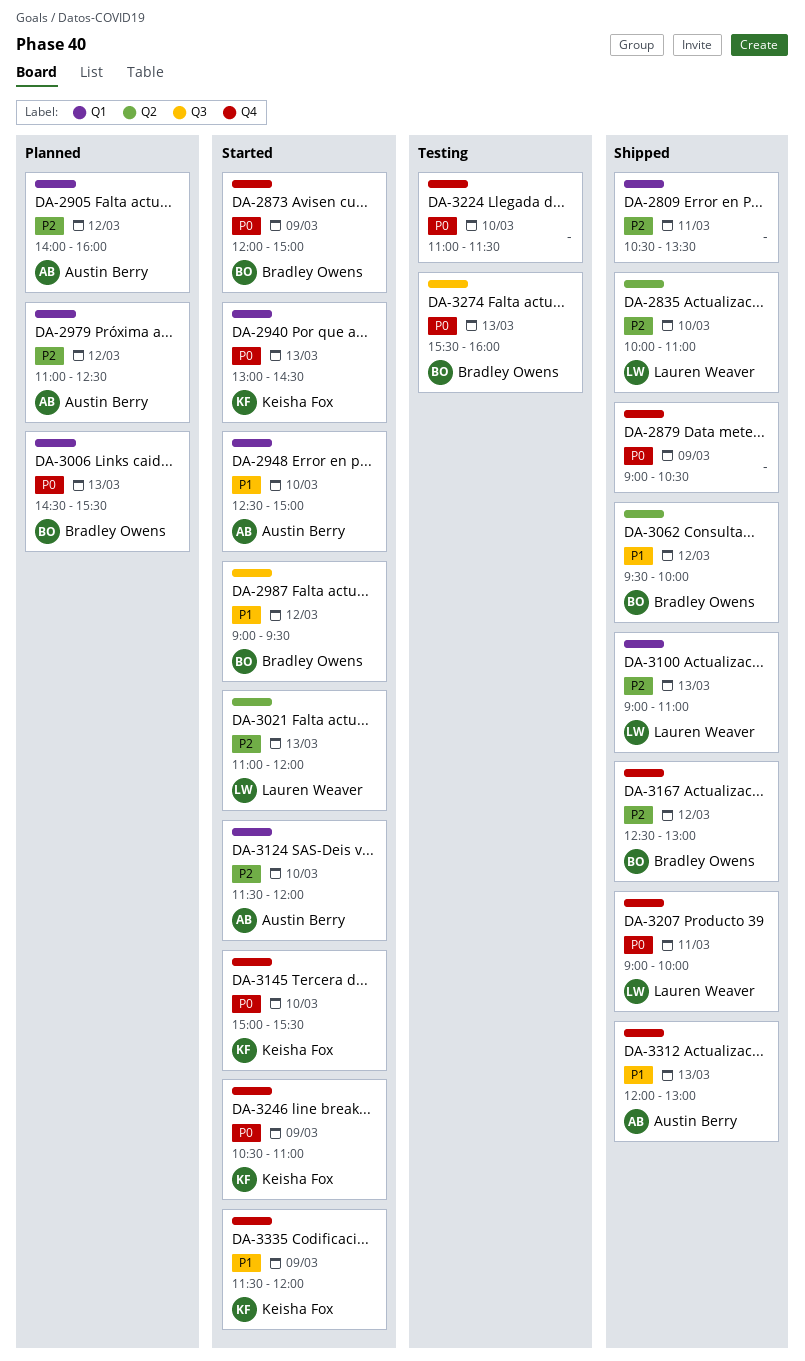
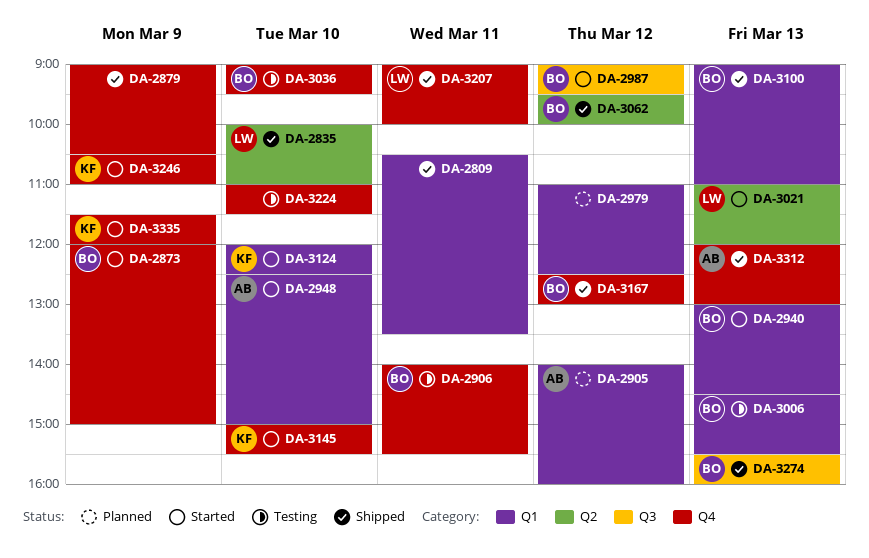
DA-2906: none -> present
DA-2940, owner: Keisha Fox -> Bradley Owens
DA-2979, owner: Austin Berry -> none
DA-3006, status: Planned -> Testing
DA-3036: none -> present
DA-3100, owner: Lauren Weaver -> Bradley Owens
DA-3124, owner: Austin Berry -> Keisha Fox
DA-3124, begins: 11:30 -> 12:00
DA-3124, ends: 12:00 -> 12:30
DA-3274, status: Testing -> Shipped

